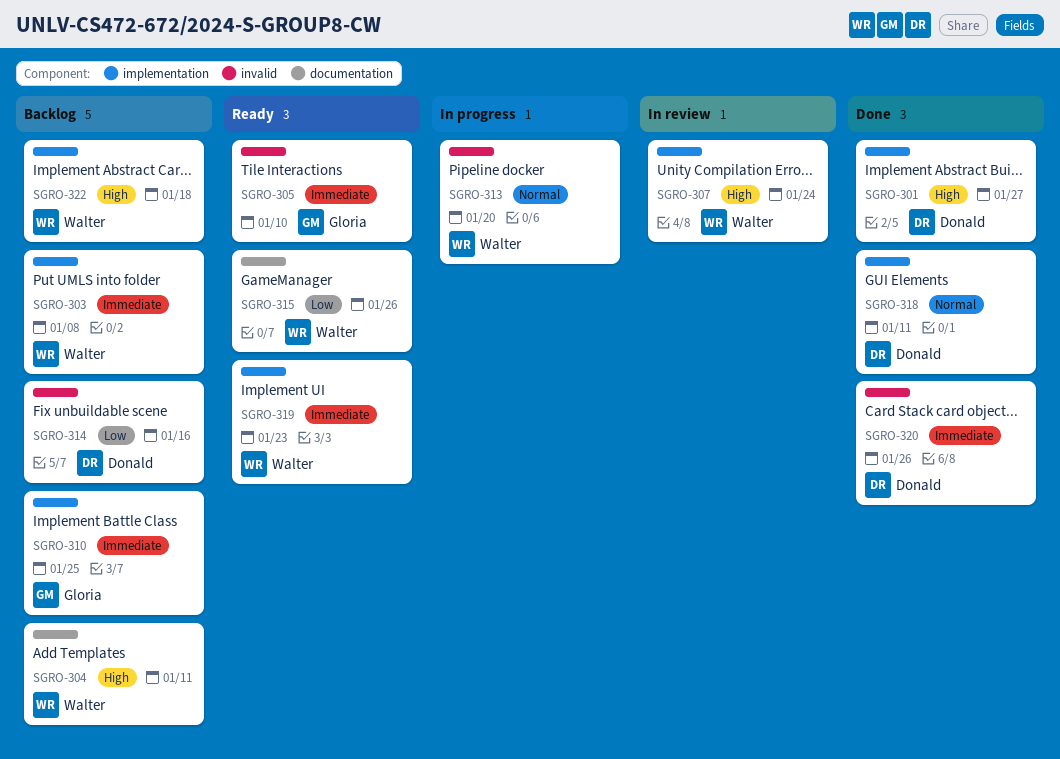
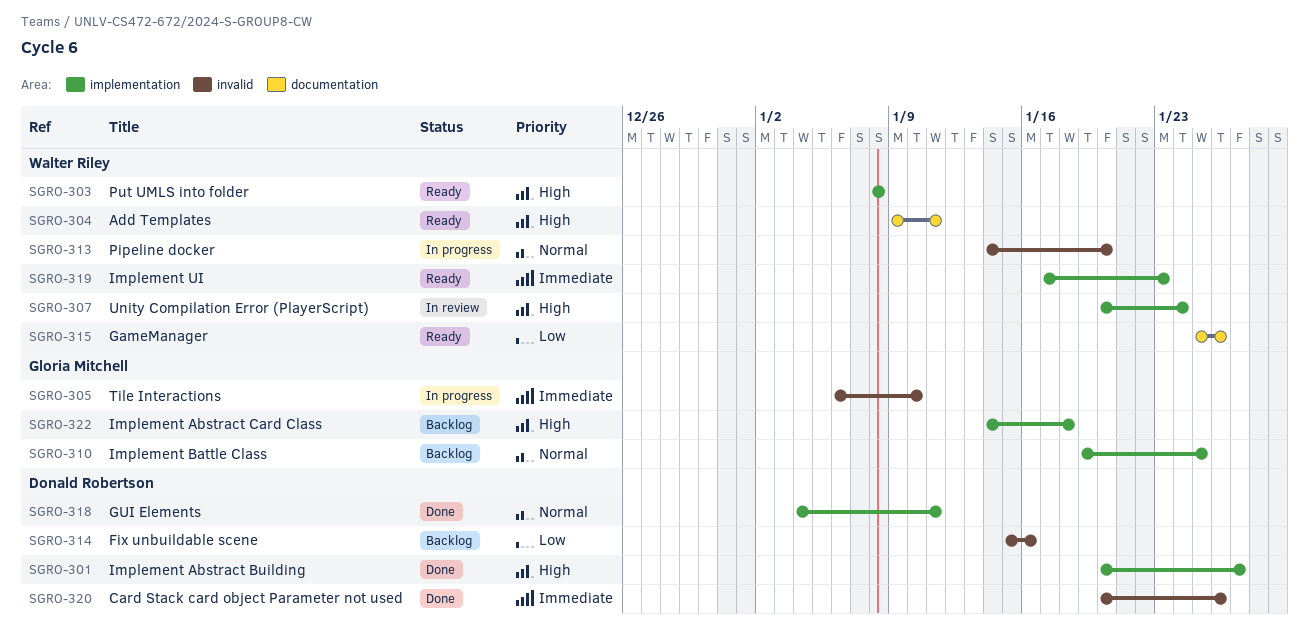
SGRO-303, status: Backlog -> Ready
SGRO-303, priority: Immediate -> High
SGRO-304, status: Backlog -> Ready
SGRO-305, status: Ready -> In progress
SGRO-310, priority: Immediate -> Normal
SGRO-322, owner: Walter Riley -> Gloria Mitchell

